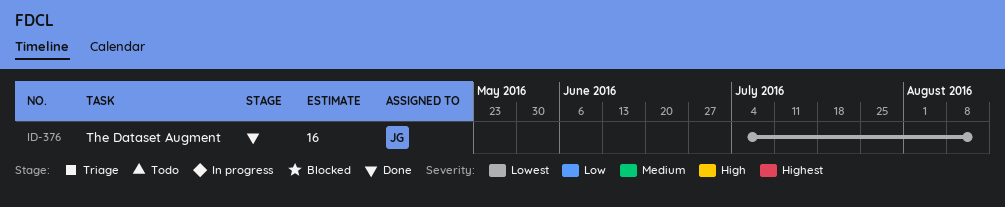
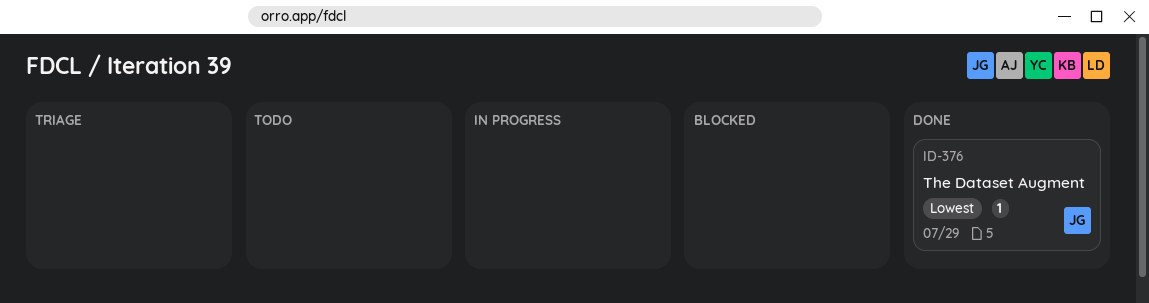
ID-376, estimate: 16 -> 1
ID-376, due: Aug 12 -> Jul 29

